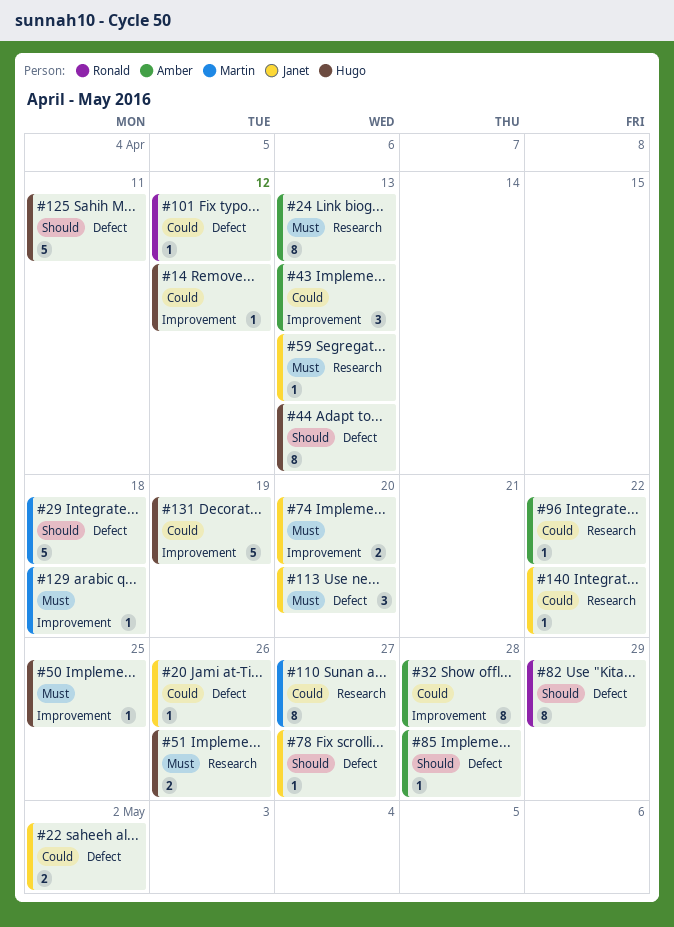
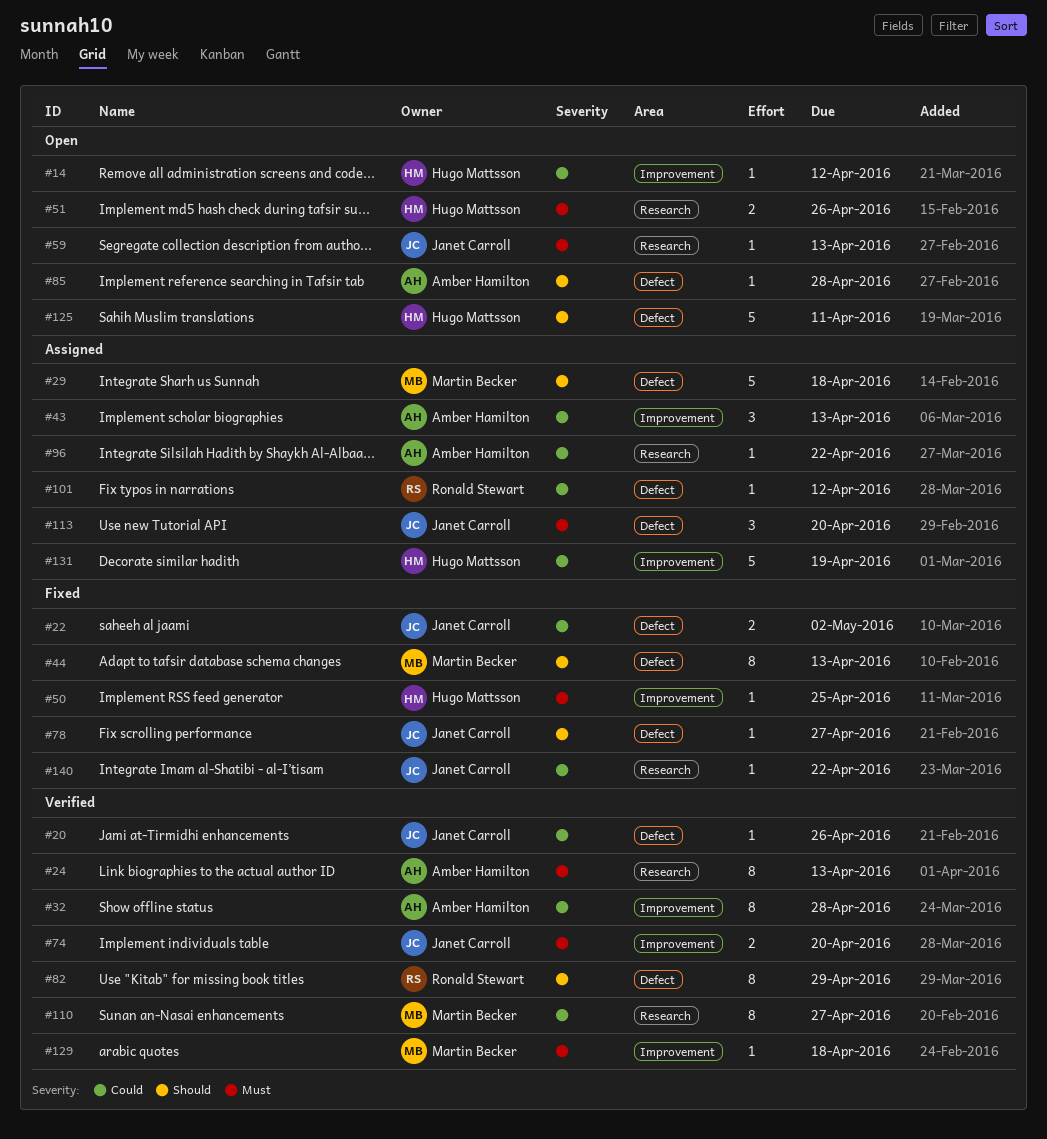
#44, owner: Hugo Mattsson -> Martin Becker

